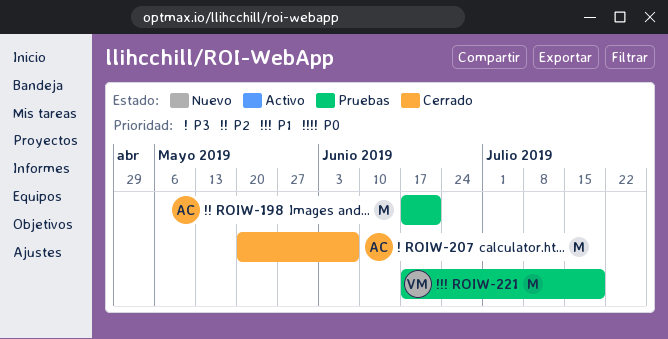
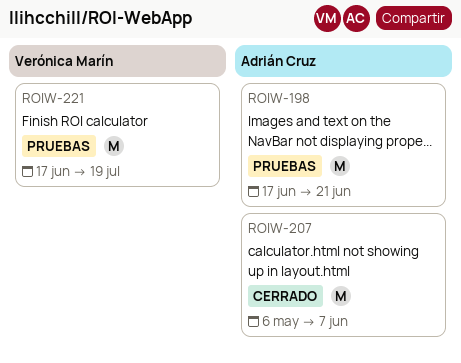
ROIW-207, start: May 20 -> May 6

